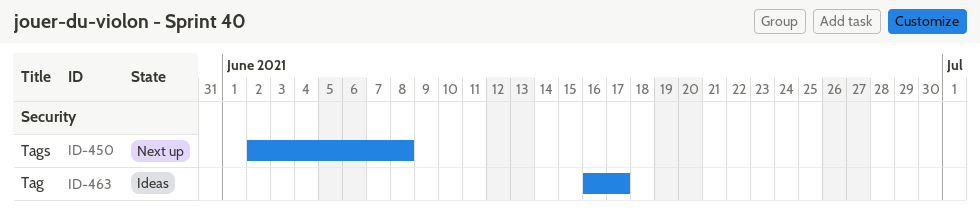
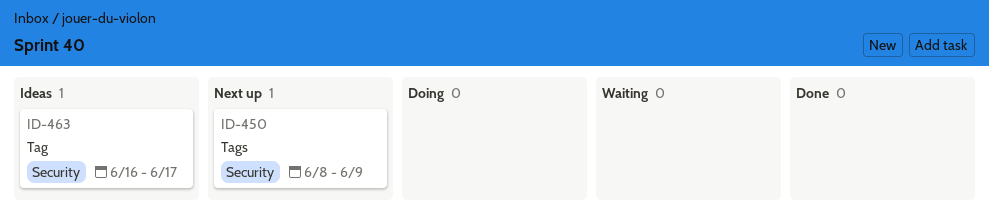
ID-450, start: Jun 2 -> Jun 8
ID-450, due: Jun 8 -> Jun 9

